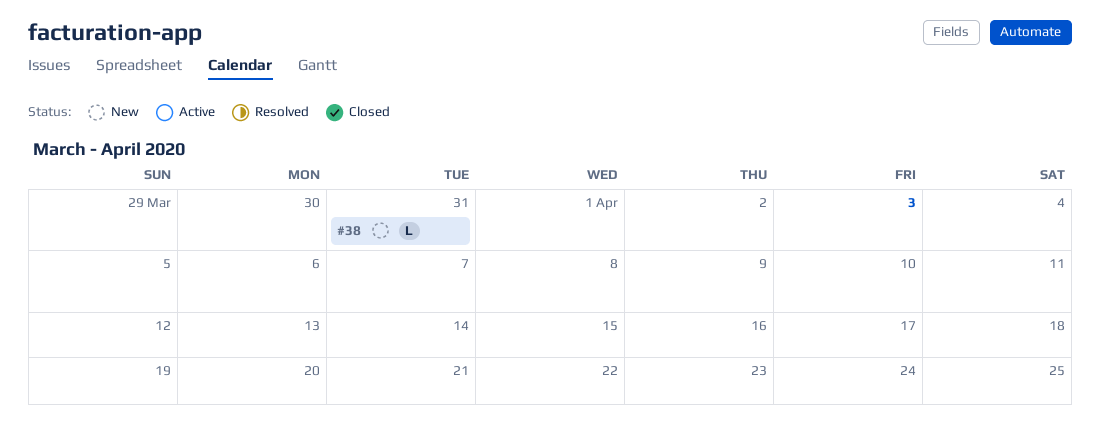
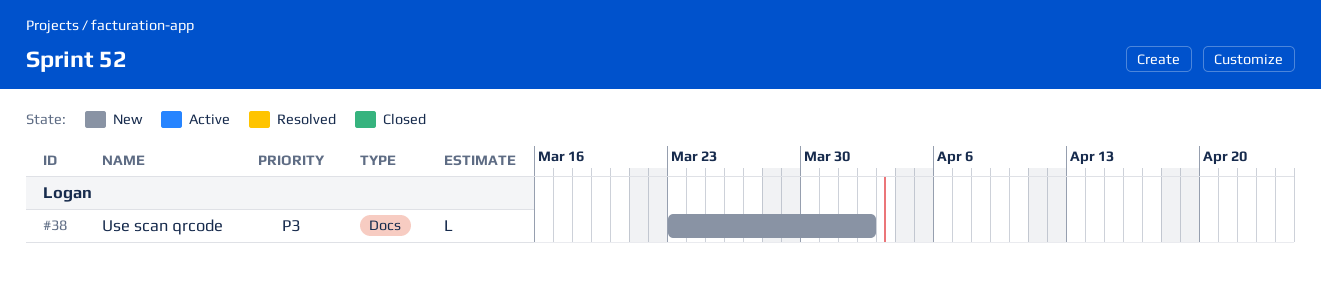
#38, due: Mar 31 -> Apr 2

